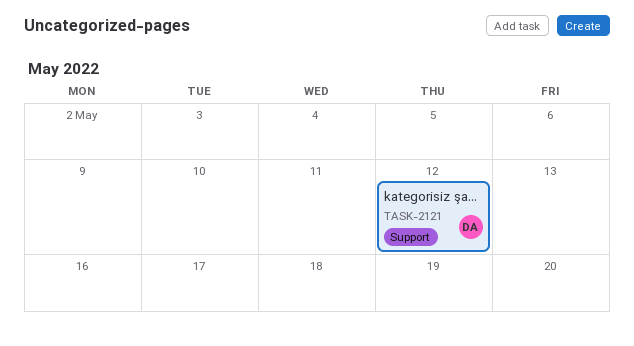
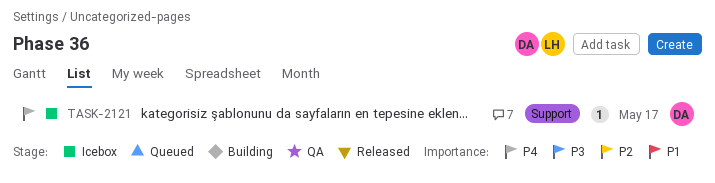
TASK-2121, due: May 12 -> May 17

